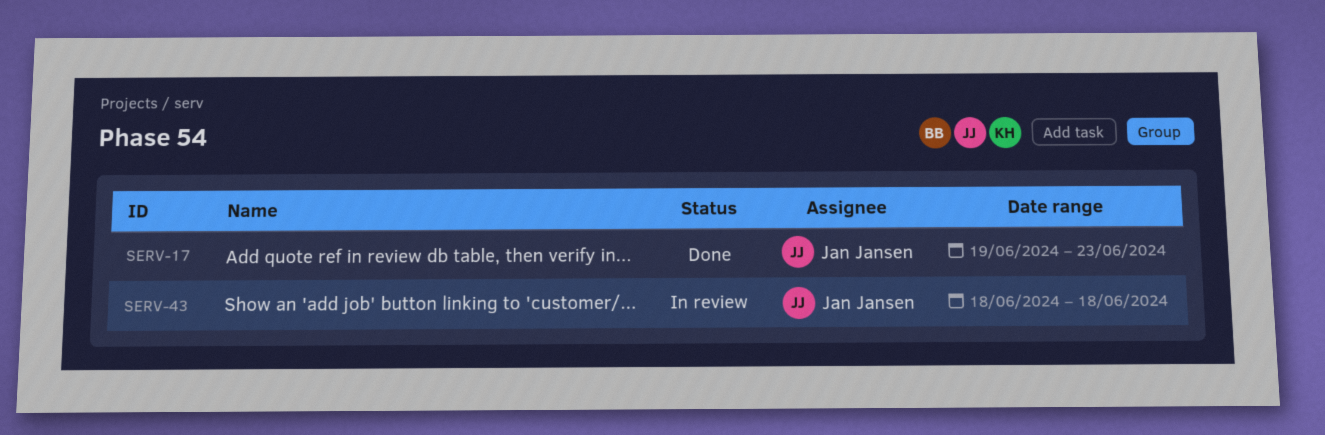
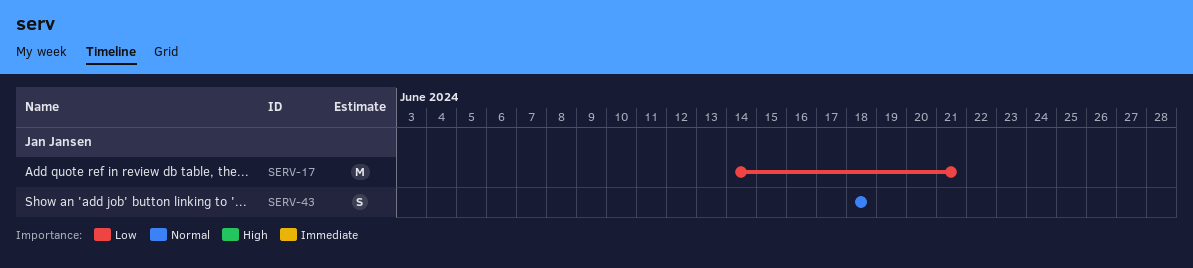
SERV-17, start: Jun 19 -> Jun 14
SERV-17, due: Jun 23 -> Jun 21

